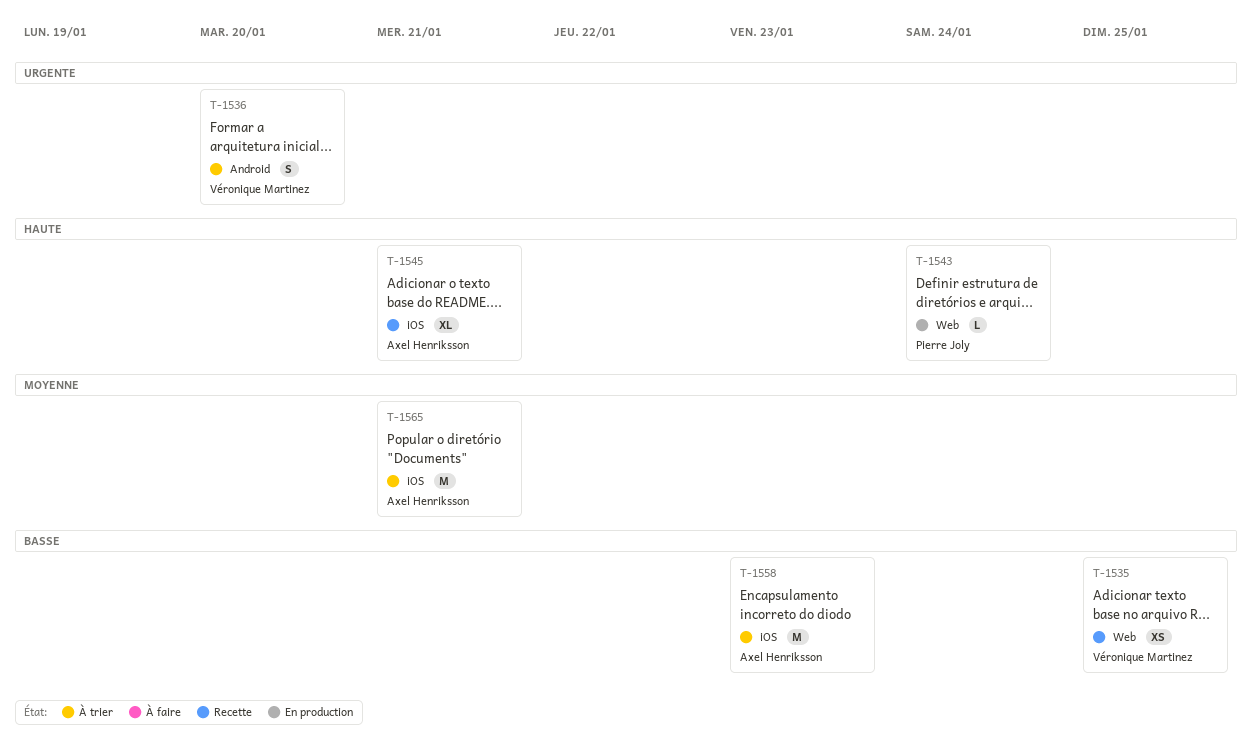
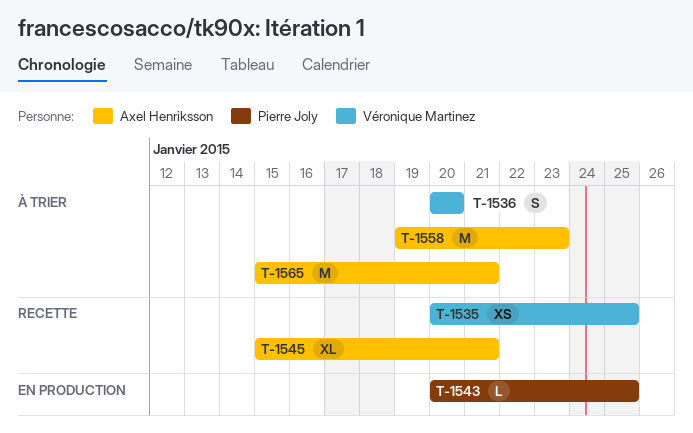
T-1543, due: Jan 24 -> Jan 25

